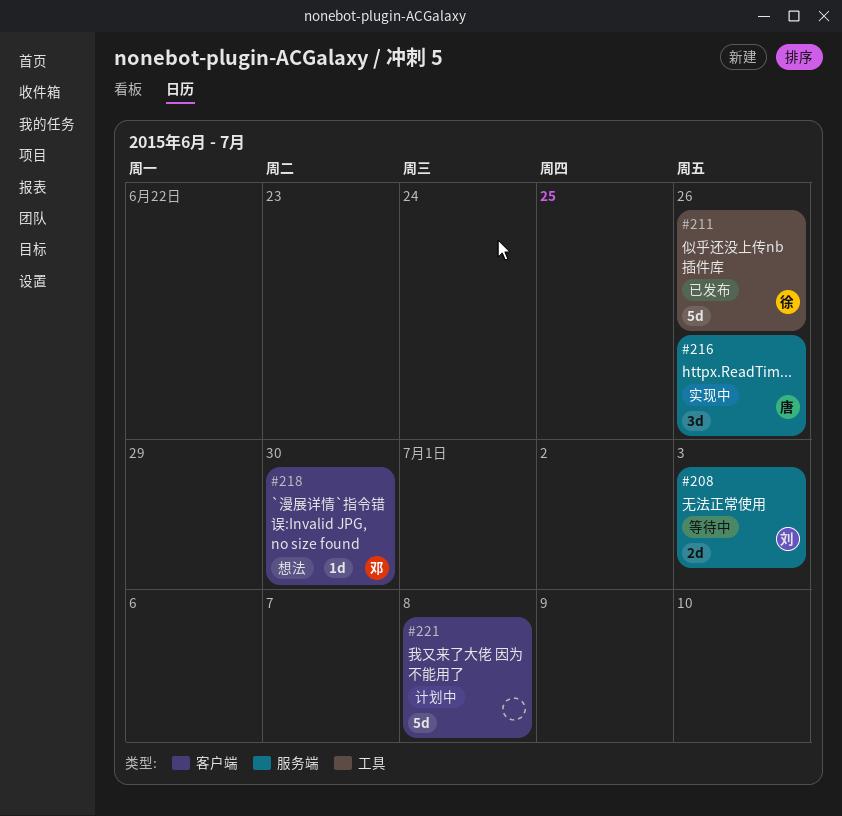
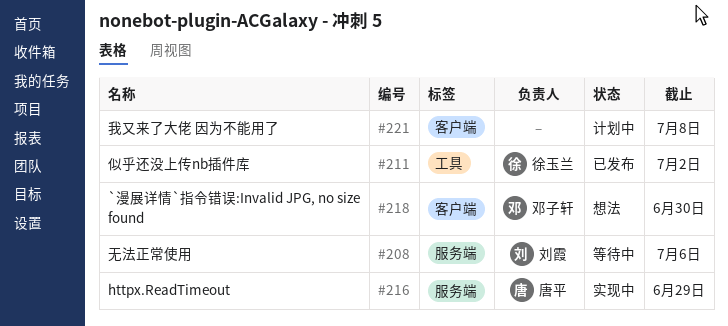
#208, due: Jul 3 -> Jul 6
#211, due: Jun 26 -> Jul 2
#216, due: Jun 26 -> Jun 29

